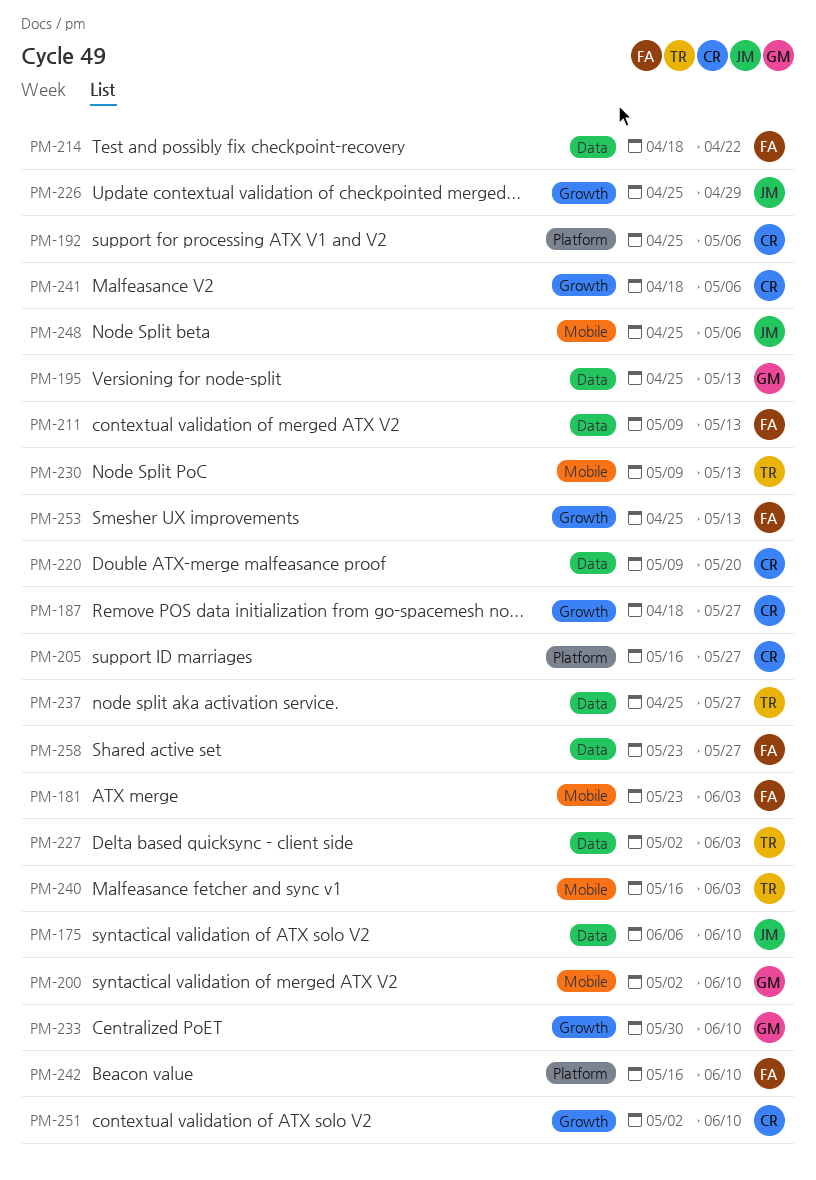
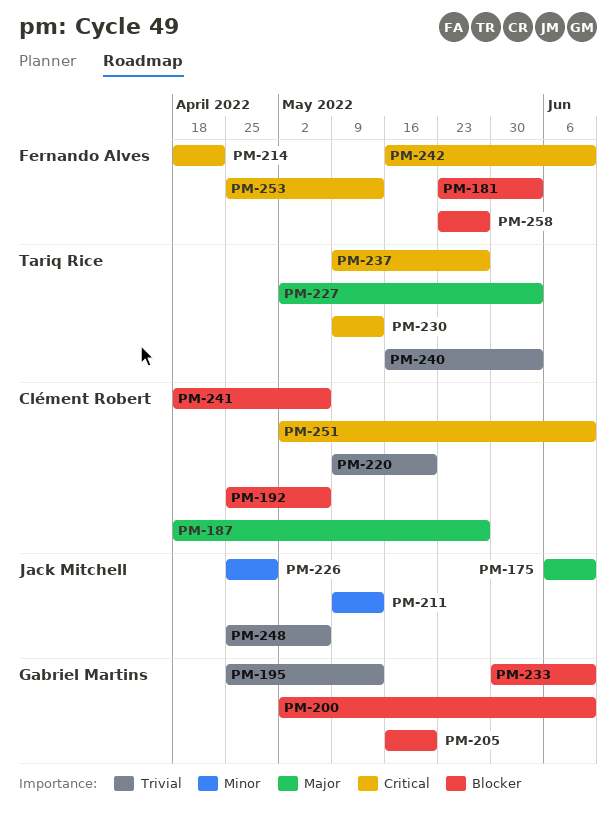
PM-205, owner: Clément Robert -> Gabriel Martins
PM-205, due: May 27 -> May 20
PM-211, owner: Fernando Alves -> Jack Mitchell
PM-237, start: Apr 25 -> May 9

